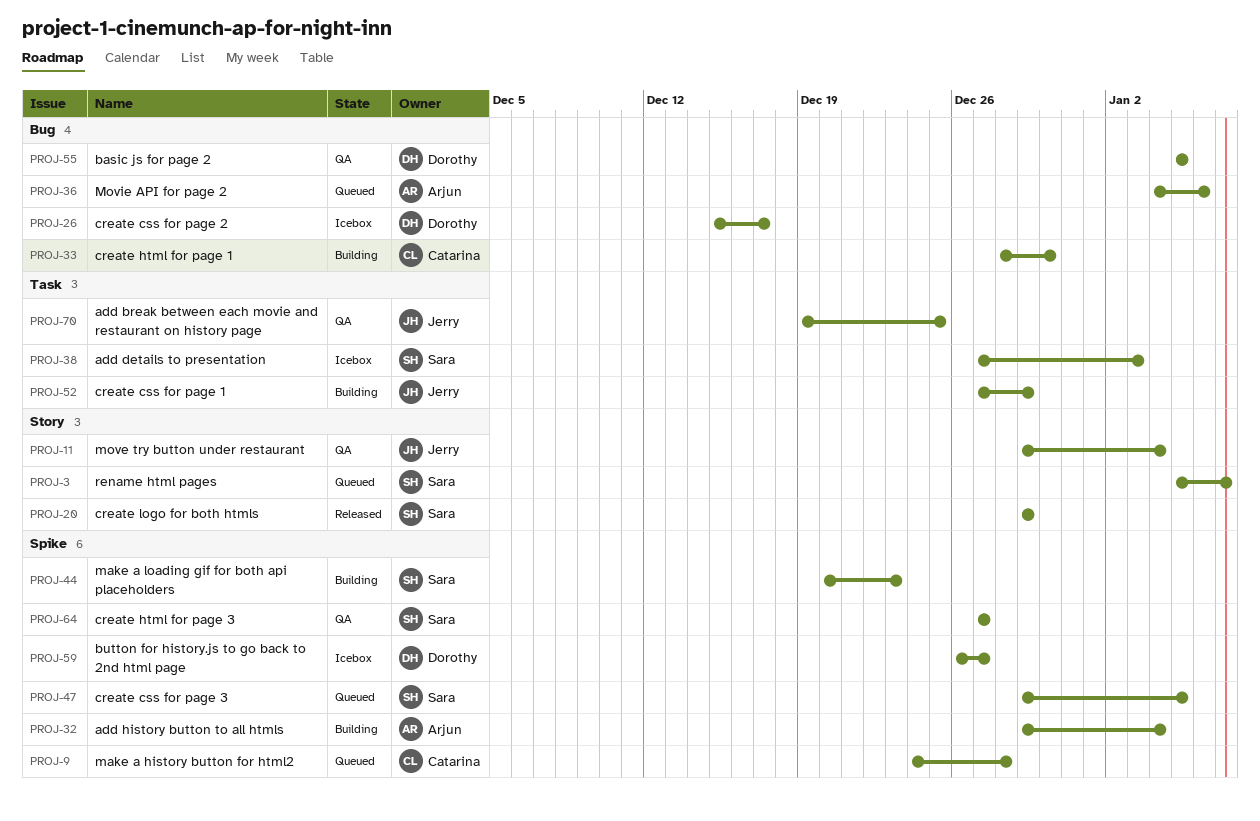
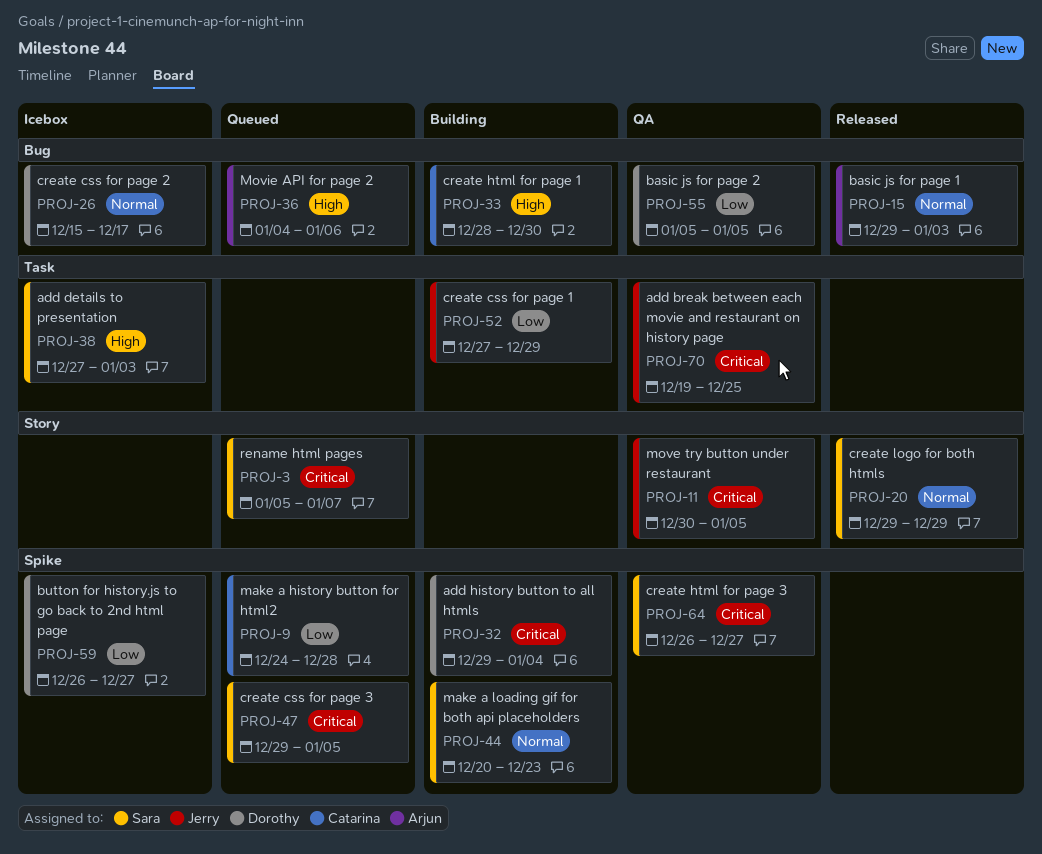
PROJ-11, start: Dec 29 -> Dec 30
PROJ-11, due: Jan 4 -> Jan 5
PROJ-15: none -> present
PROJ-32, owner: Arjun -> Dorothy
PROJ-64, start: Dec 27 -> Dec 26

